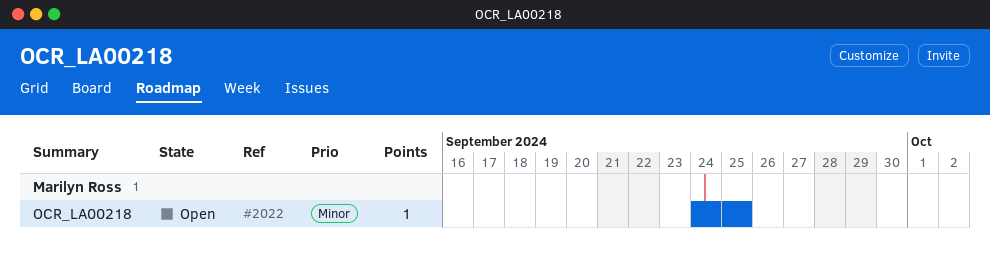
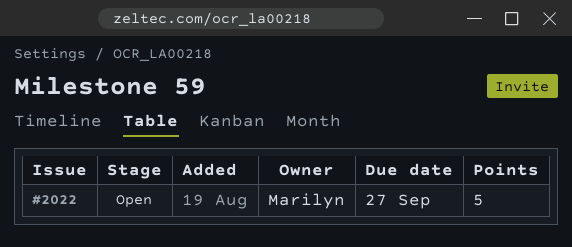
#2022, estimate: 1 -> 5
#2022, due: Sep 25 -> Sep 27

